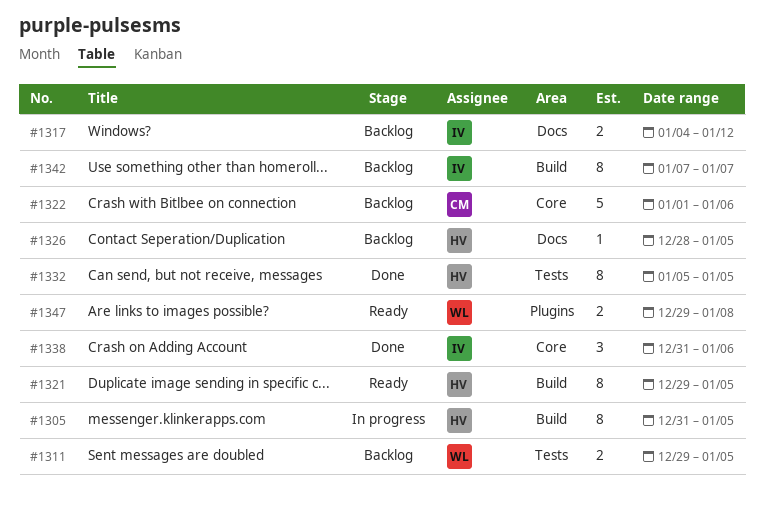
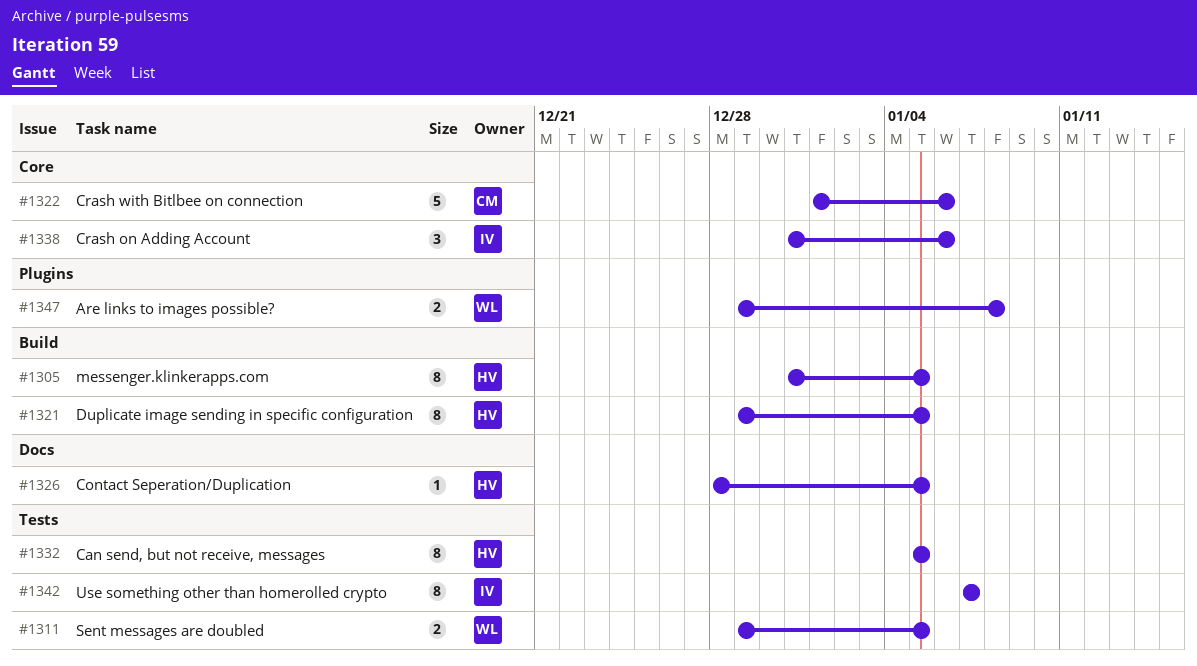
#1317: present -> none
#1342, label: Build -> Tests

